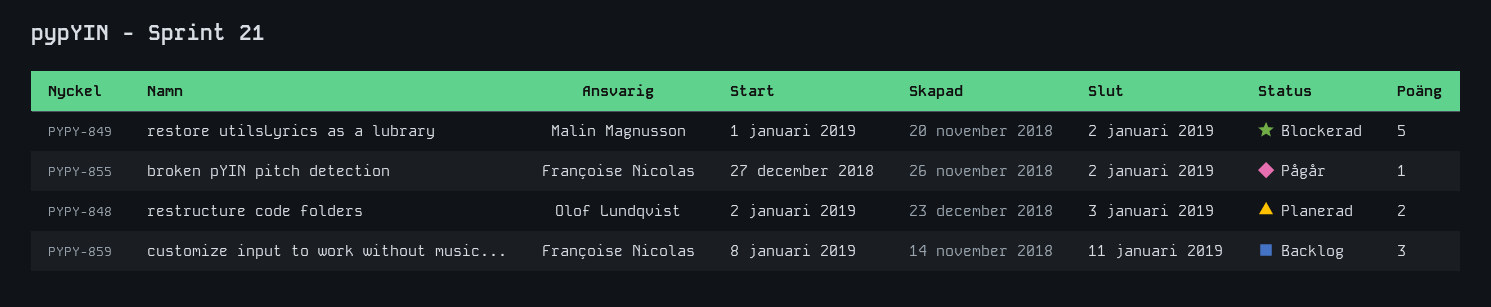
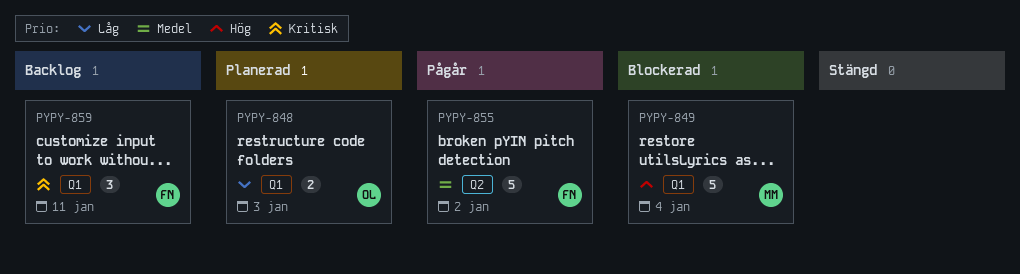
PYPY-849, due: Jan 2 -> Jan 4
PYPY-855, estimate: 1 -> 5

